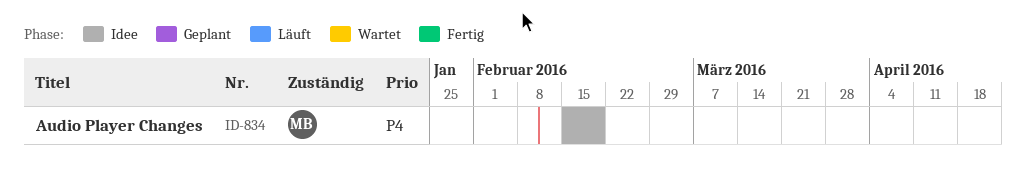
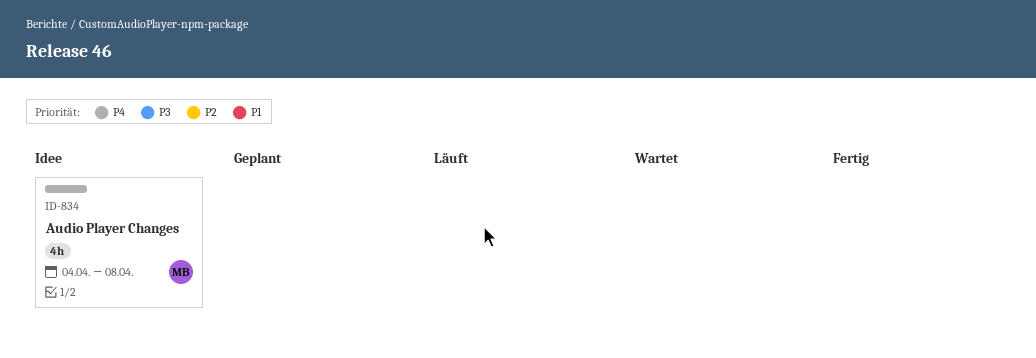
ID-834, start: Feb 15 -> Apr 4
ID-834, due: Feb 19 -> Apr 8

